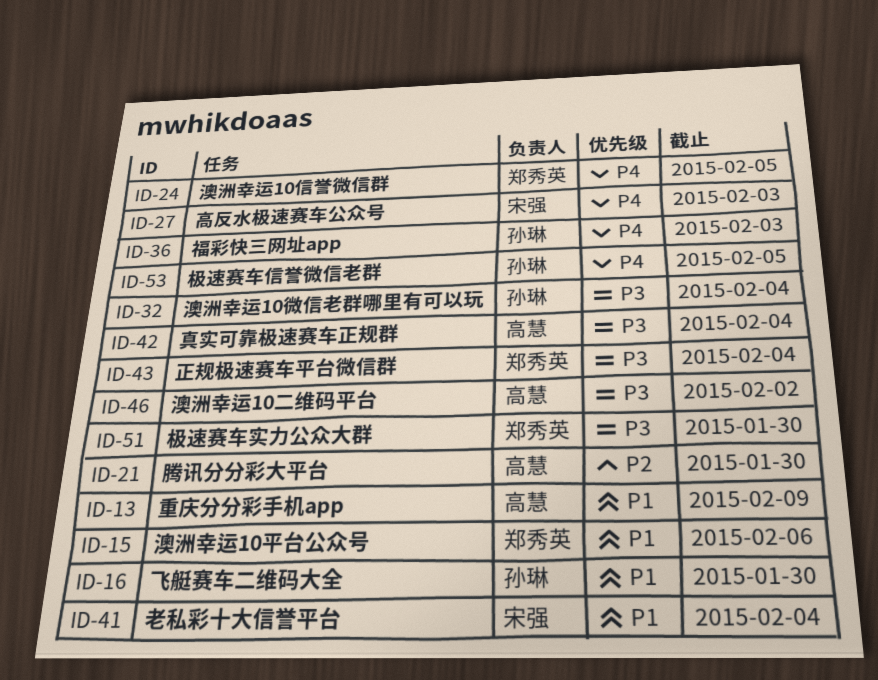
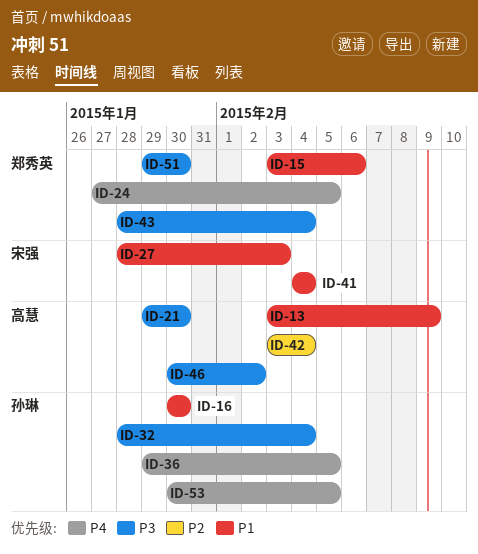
ID-21, priority: P2 -> P3
ID-27, priority: P4 -> P1
ID-36, due: Feb 3 -> Feb 5
ID-42, priority: P3 -> P2

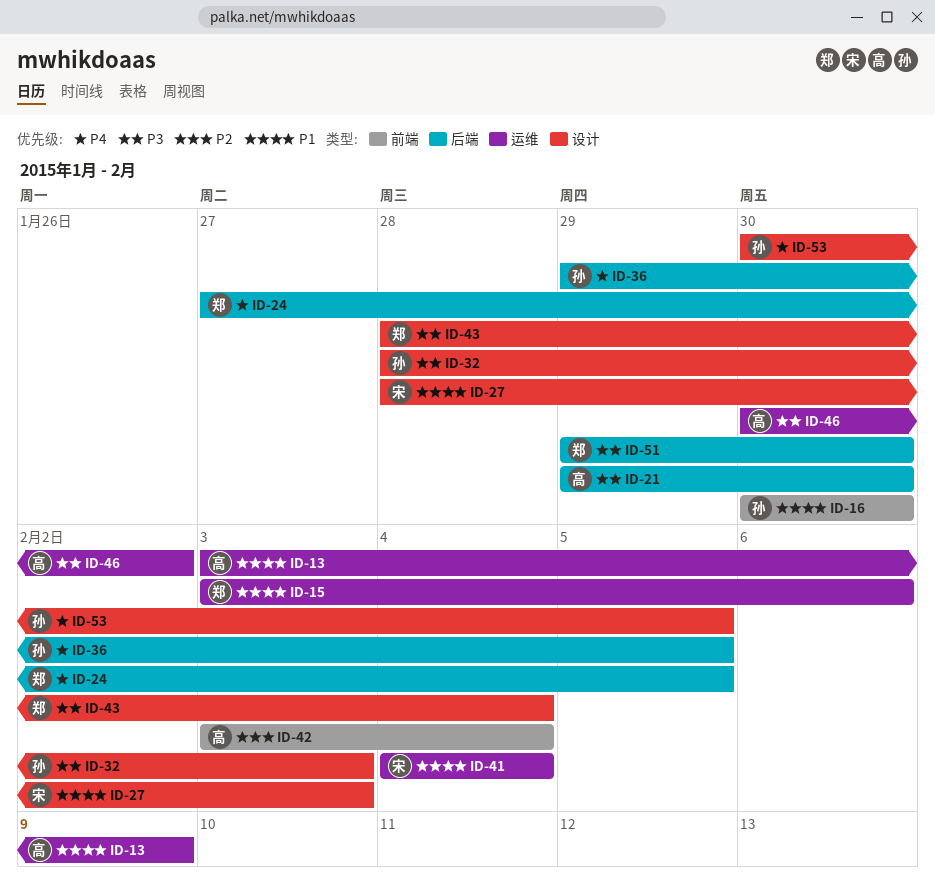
ID-32, due: Feb 4 -> Feb 3

